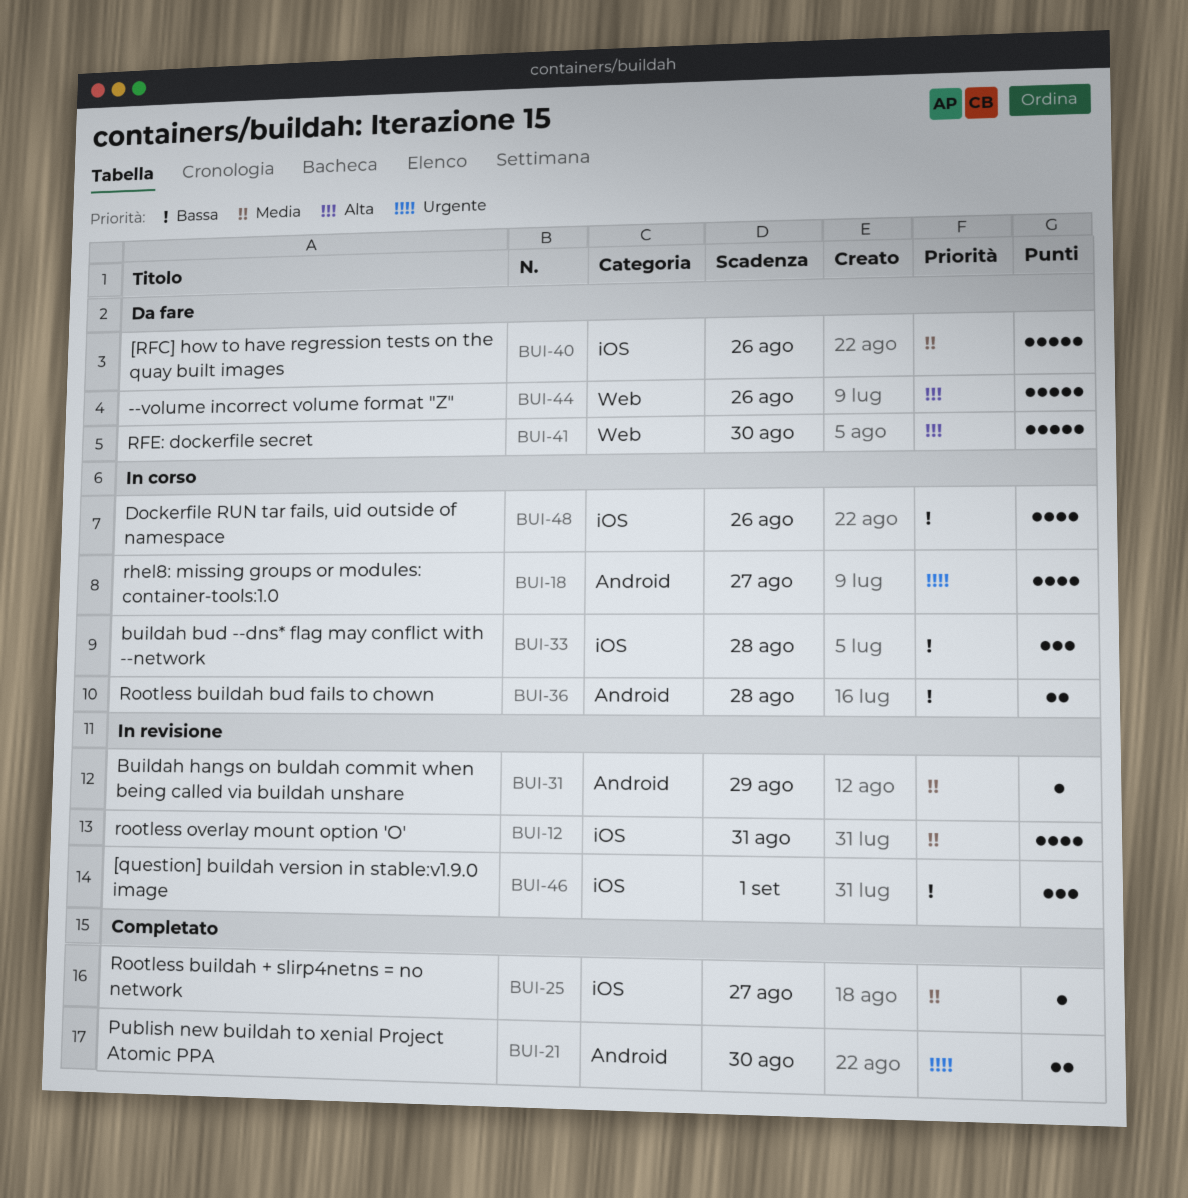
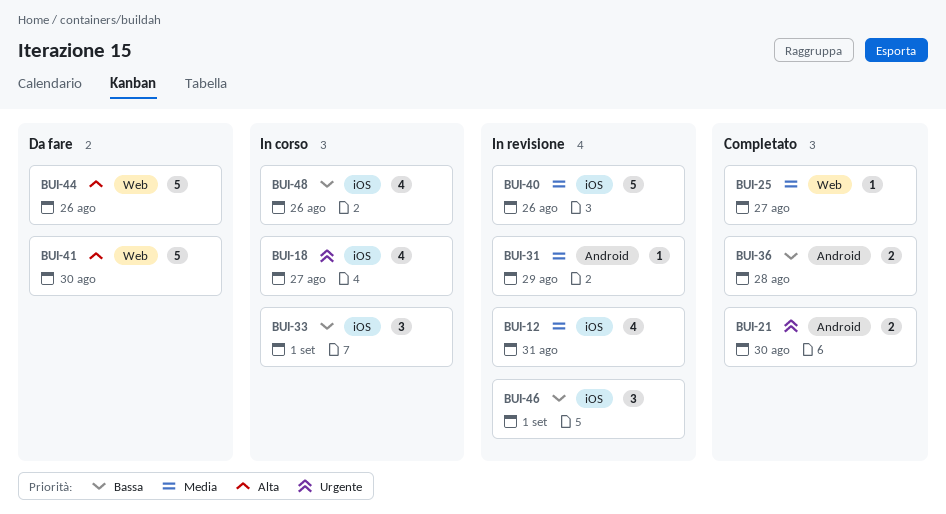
BUI-18, label: Android -> iOS
BUI-25, label: iOS -> Web
BUI-33, due: Aug 28 -> Sep 1
BUI-36, status: In corso -> Completato
BUI-40, status: Da fare -> In revisione

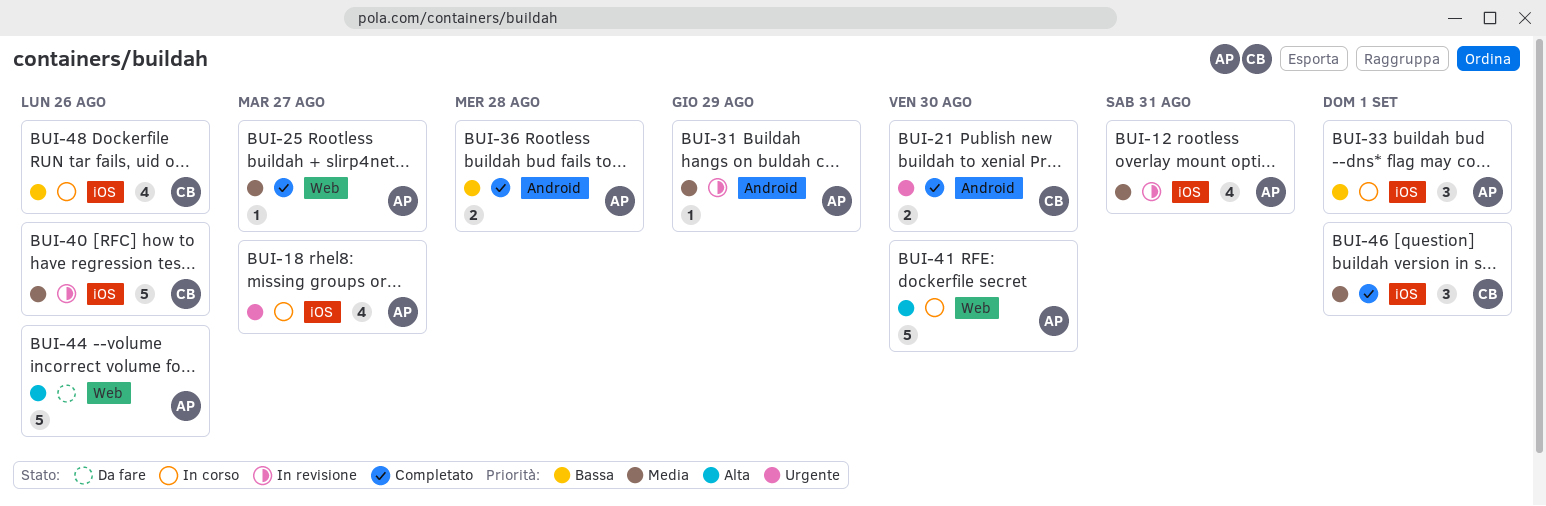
BUI-41, status: Da fare -> In corso
BUI-46, status: In revisione -> Completato
BUI-46, priority: Bassa -> Media

